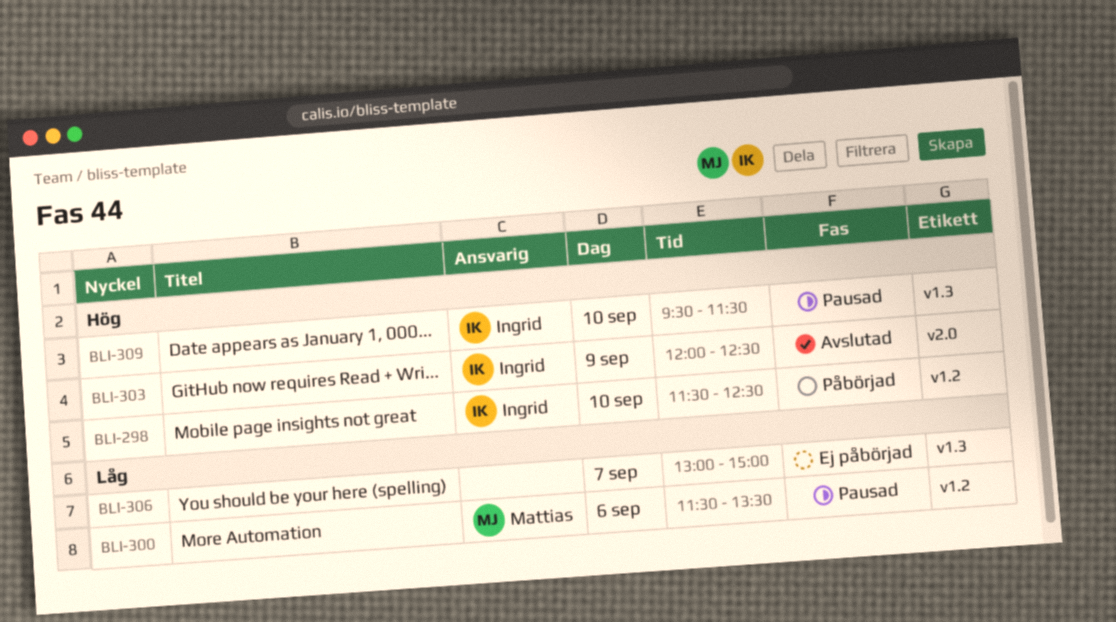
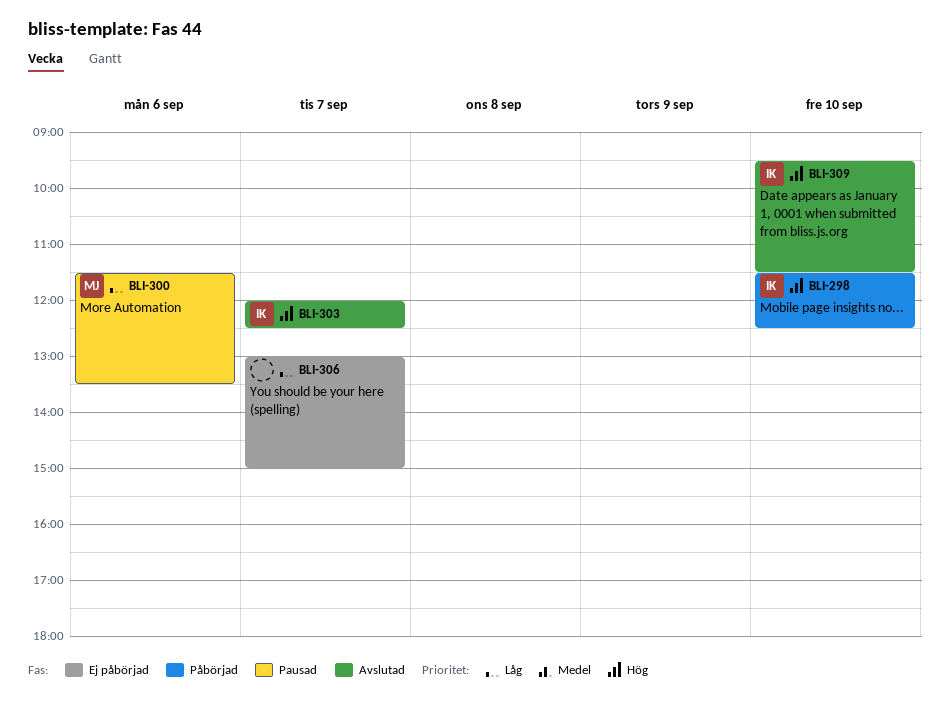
BLI-303, day: Sep 9 -> Sep 7
BLI-309, status: Pausad -> Avslutad

